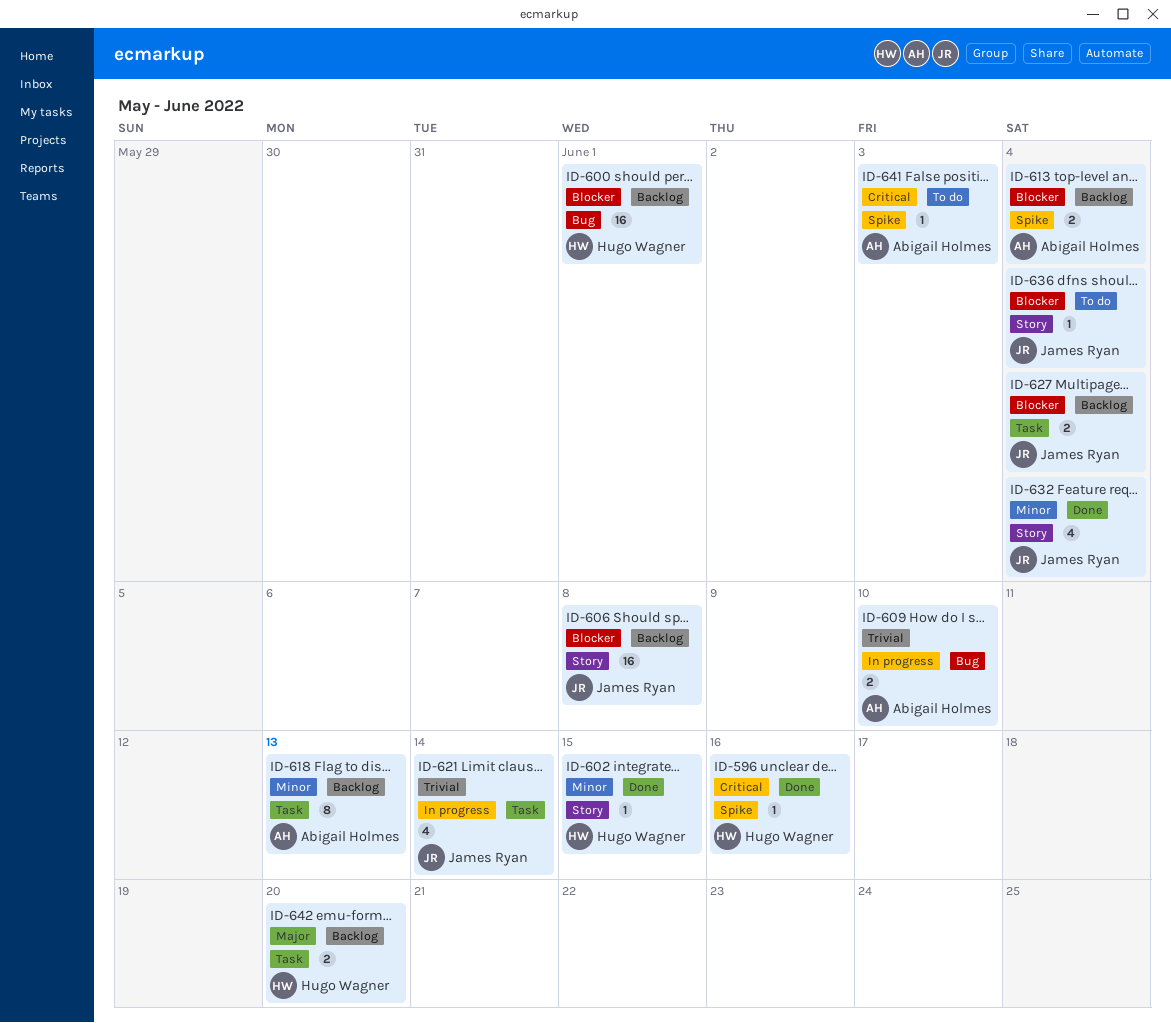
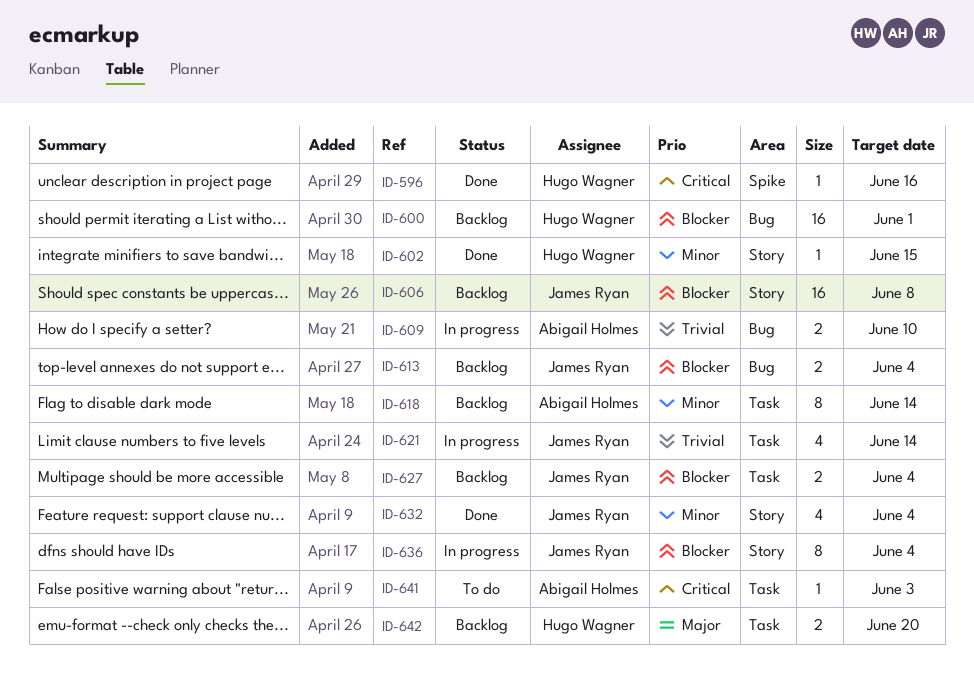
ID-613, owner: Abigail Holmes -> James Ryan
ID-613, label: Spike -> Bug
ID-618, due: Jun 13 -> Jun 14
ID-636, status: To do -> In progress
ID-636, estimate: 1 -> 8
ID-641, label: Spike -> Task

